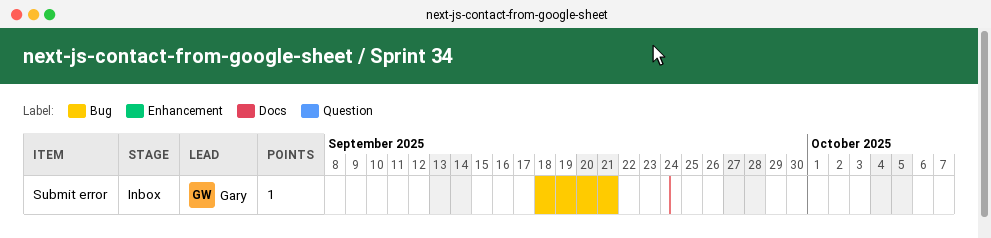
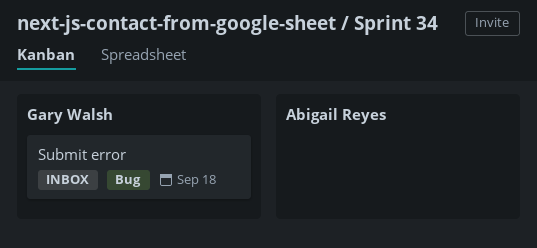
Submit error, due: Sep 21 -> Sep 18

